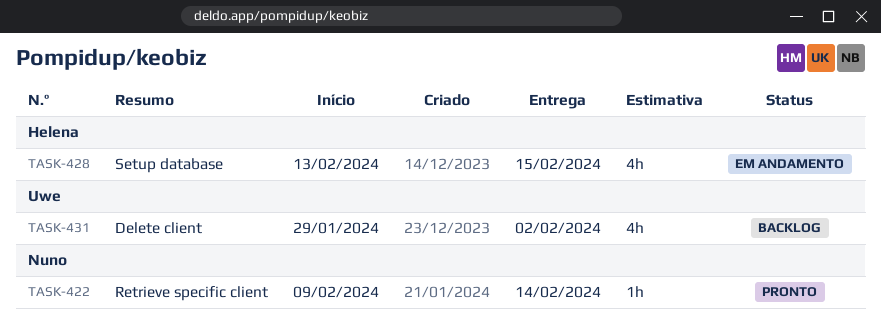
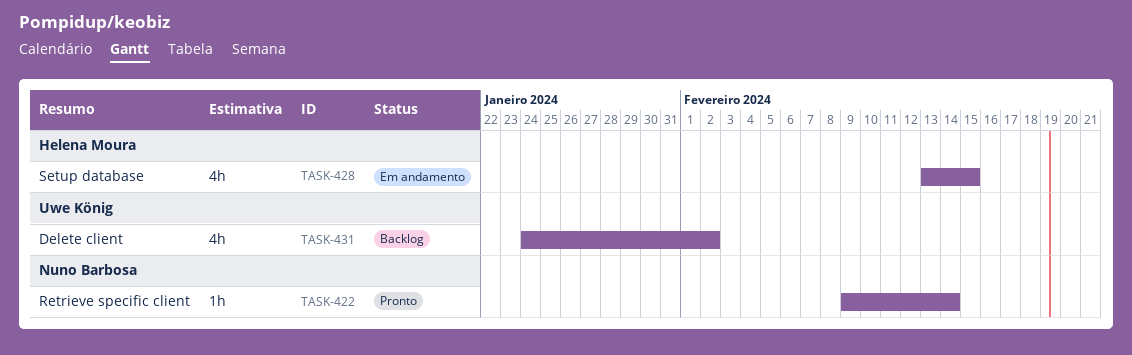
TASK-431, start: Jan 29 -> Jan 24

